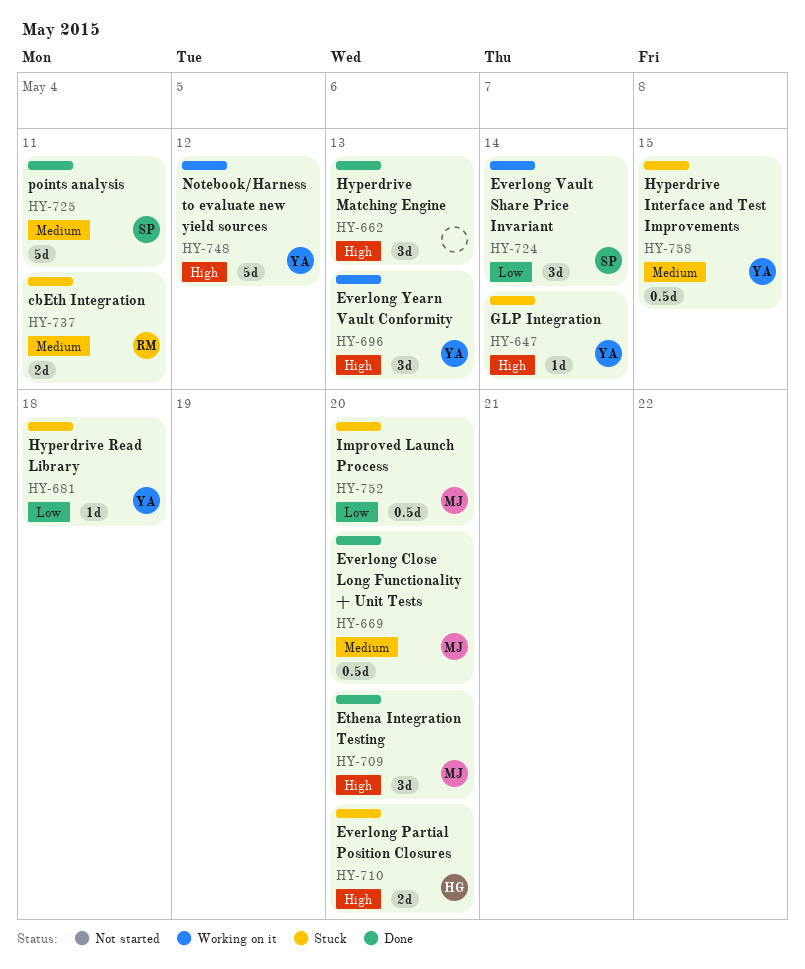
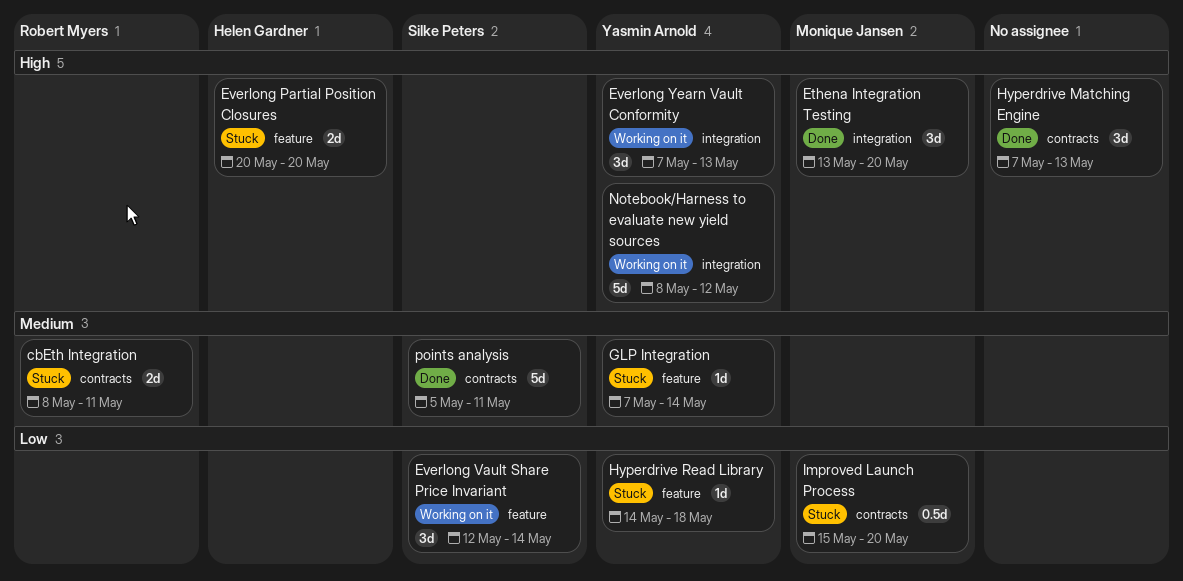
Everlong Close Long Functionality + Unit Tests: present -> none
GLP Integration, priority: High -> Medium
Hyperdrive Interface and Test Improvements: present -> none

